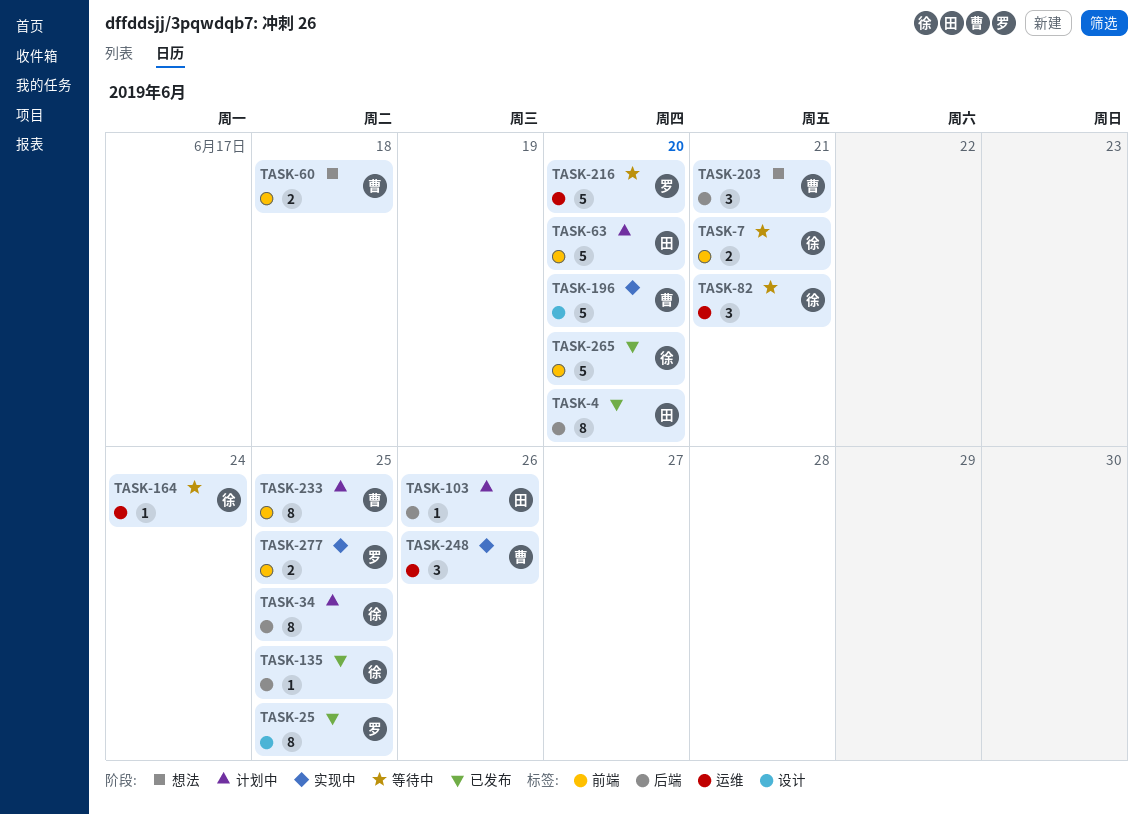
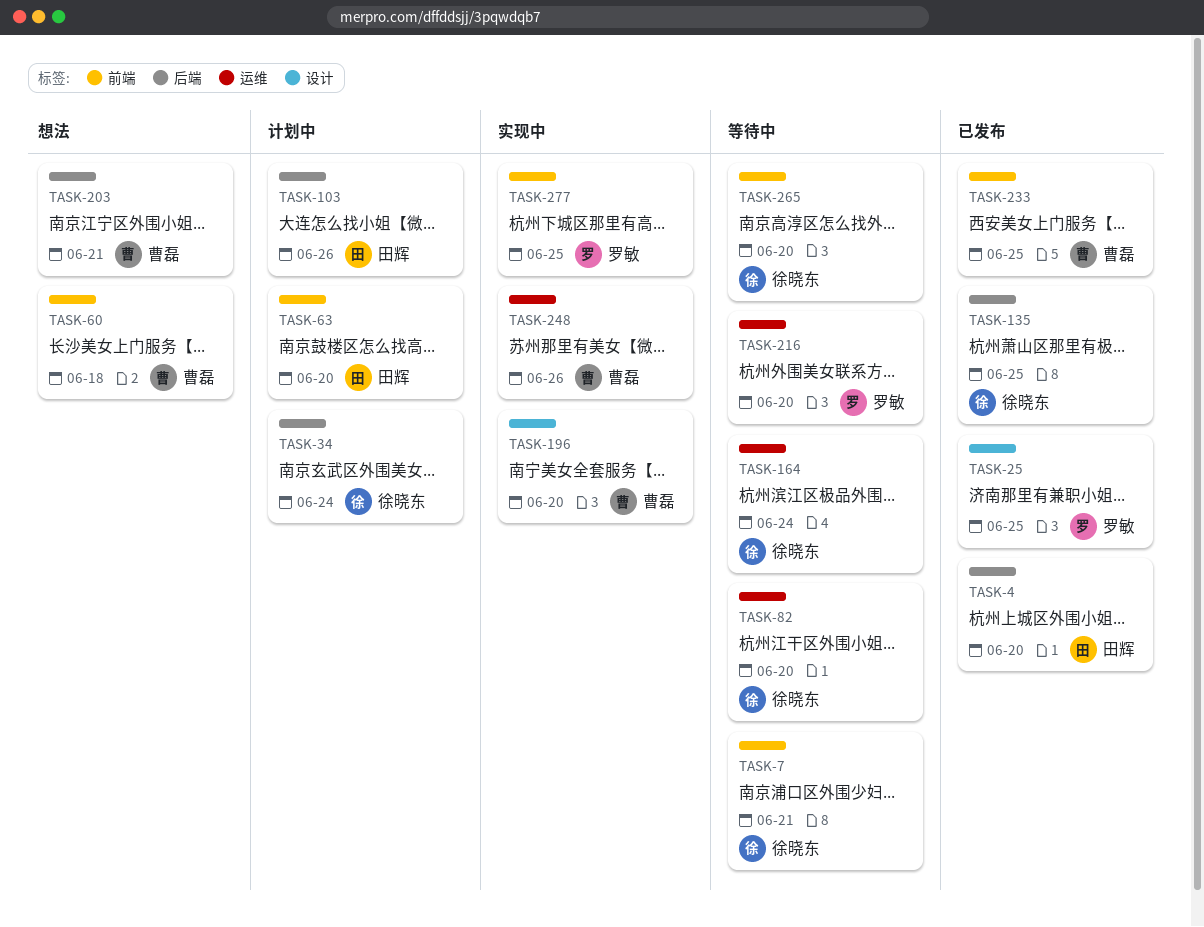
TASK-34, due: Jun 25 -> Jun 24
TASK-82, due: Jun 21 -> Jun 20
TASK-233, status: 计划中 -> 已发布
TASK-265, status: 已发布 -> 等待中

